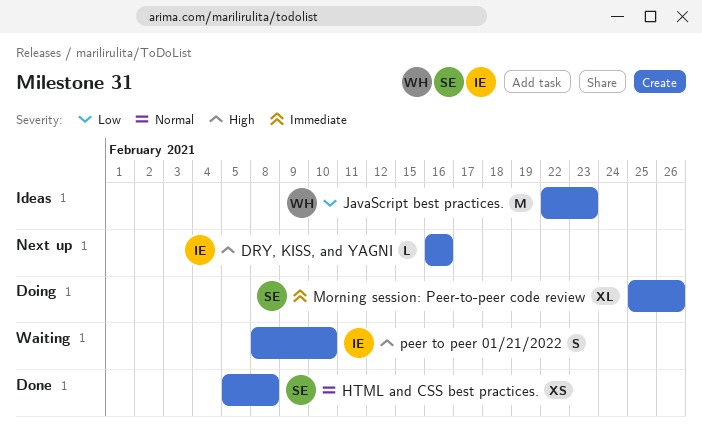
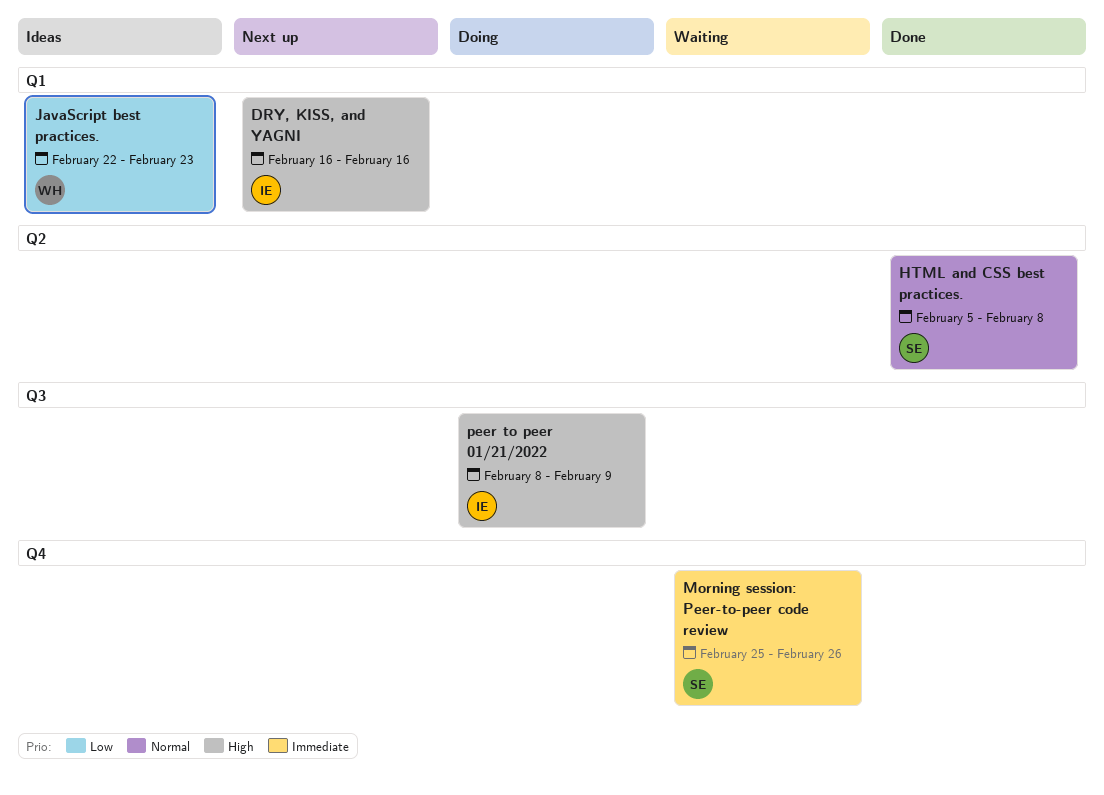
Morning session: Peer-to-peer code review, status: Doing -> Waiting
peer to peer 01/21/2022, status: Waiting -> Doing
peer to peer 01/21/2022, due: Feb 10 -> Feb 9

